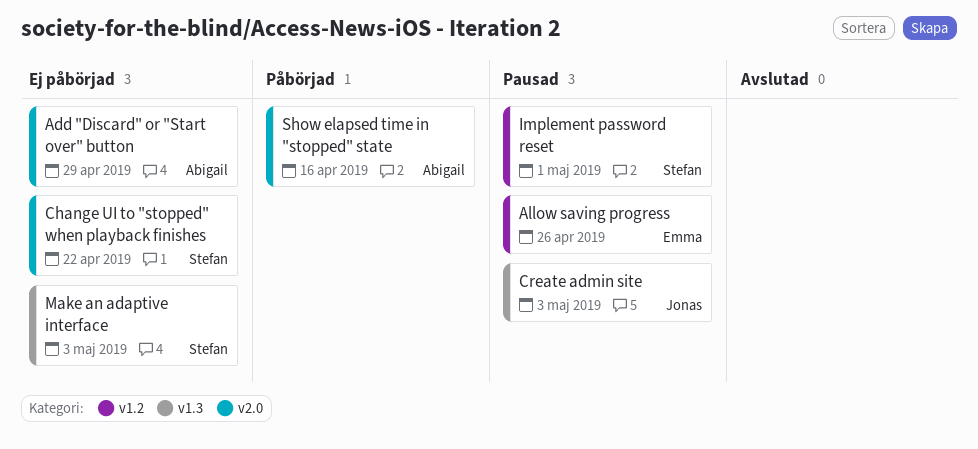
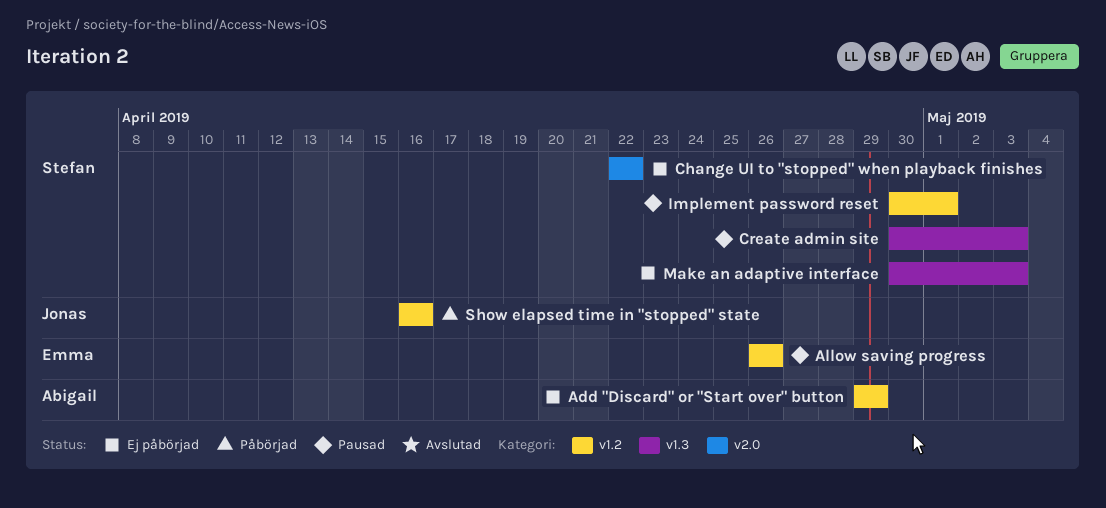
Add "Discard" or "Start over" button, label: v2.0 -> v1.2
Create admin site, owner: Jonas -> Stefan
Show elapsed time in "stopped" state, owner: Abigail -> Jonas
Show elapsed time in "stopped" state, label: v2.0 -> v1.2

